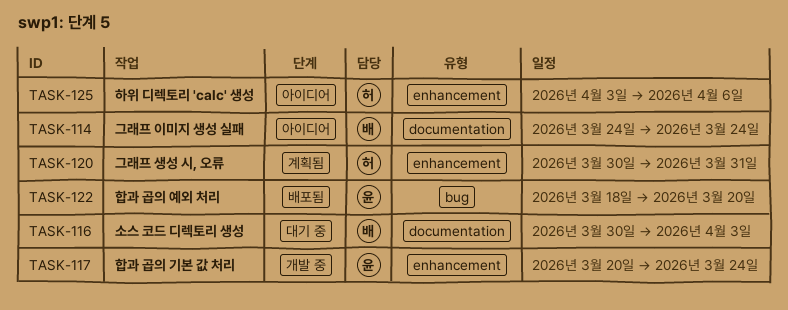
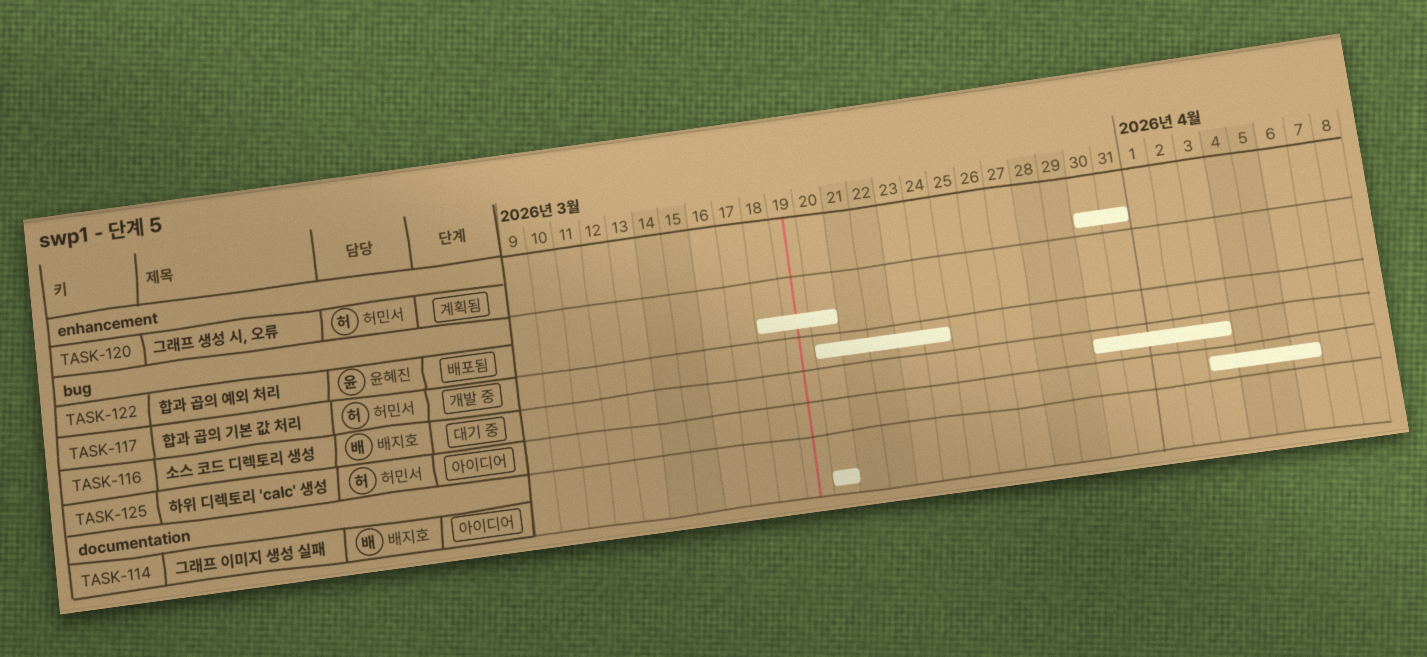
TASK-114, start: Mar 24 -> Mar 20
TASK-114, due: Mar 24 -> Mar 20
TASK-116, label: documentation -> bug
TASK-117, owner: 윤혜진 -> 허민서
TASK-117, label: enhancement -> bug
TASK-125, label: enhancement -> bug

